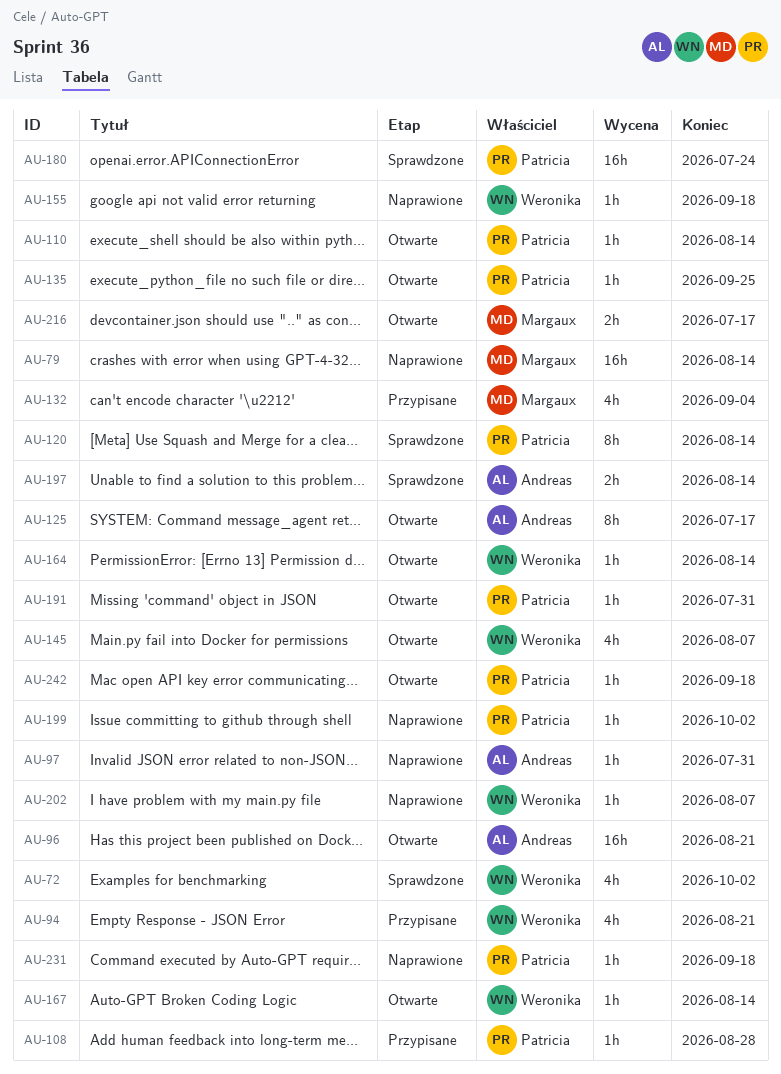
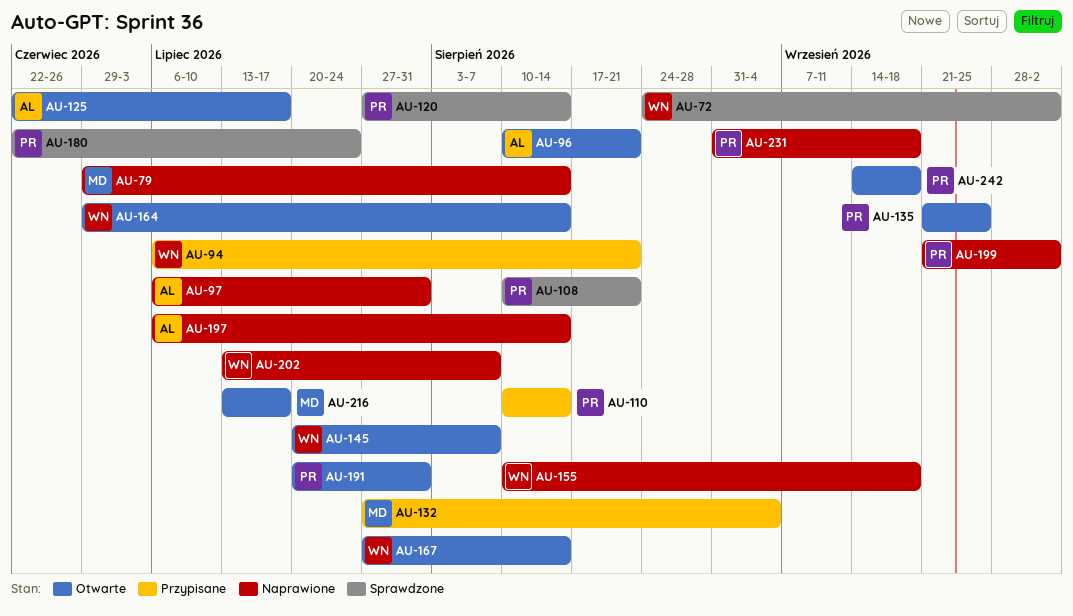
AU-108, status: Przypisane -> Sprawdzone
AU-108, due: Aug 28 -> Aug 21
AU-110, status: Otwarte -> Przypisane
AU-197, status: Sprawdzone -> Naprawione

